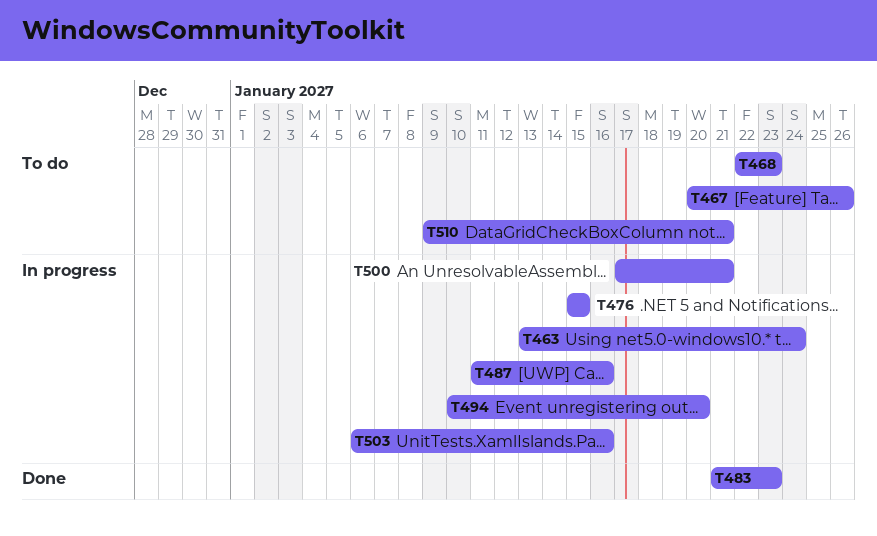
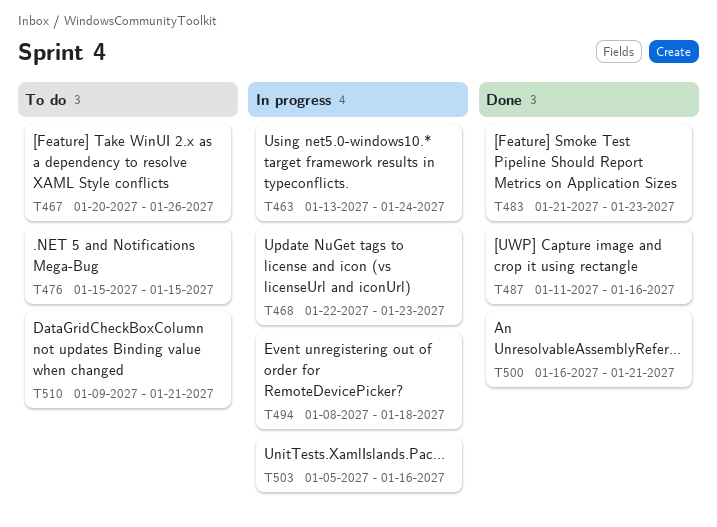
T468, status: To do -> In progress
T476, status: In progress -> To do
T487, status: In progress -> Done
T494, start: Jan 10 -> Jan 8
T494, due: Jan 20 -> Jan 18
T500, status: In progress -> Done
T500, start: Jan 17 -> Jan 16
T503, start: Jan 6 -> Jan 5

